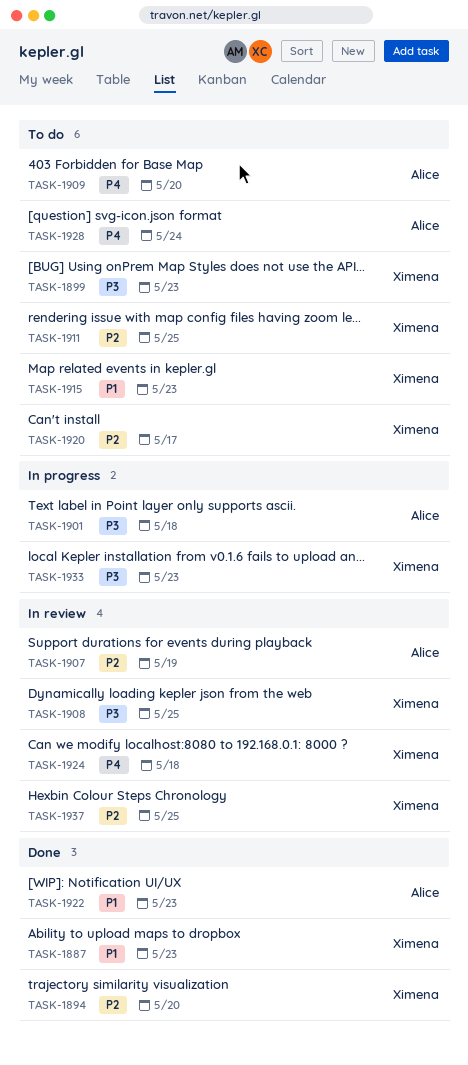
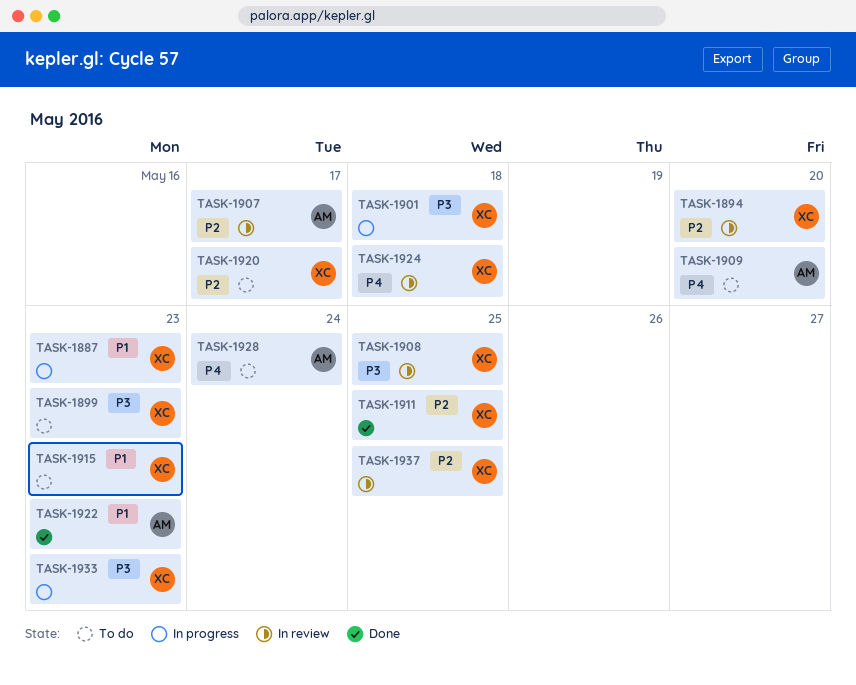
TASK-1887, status: Done -> In progress
TASK-1894, status: Done -> In review
TASK-1901, owner: Alice -> Ximena
TASK-1907, due: May 19 -> May 17
TASK-1911, status: To do -> Done

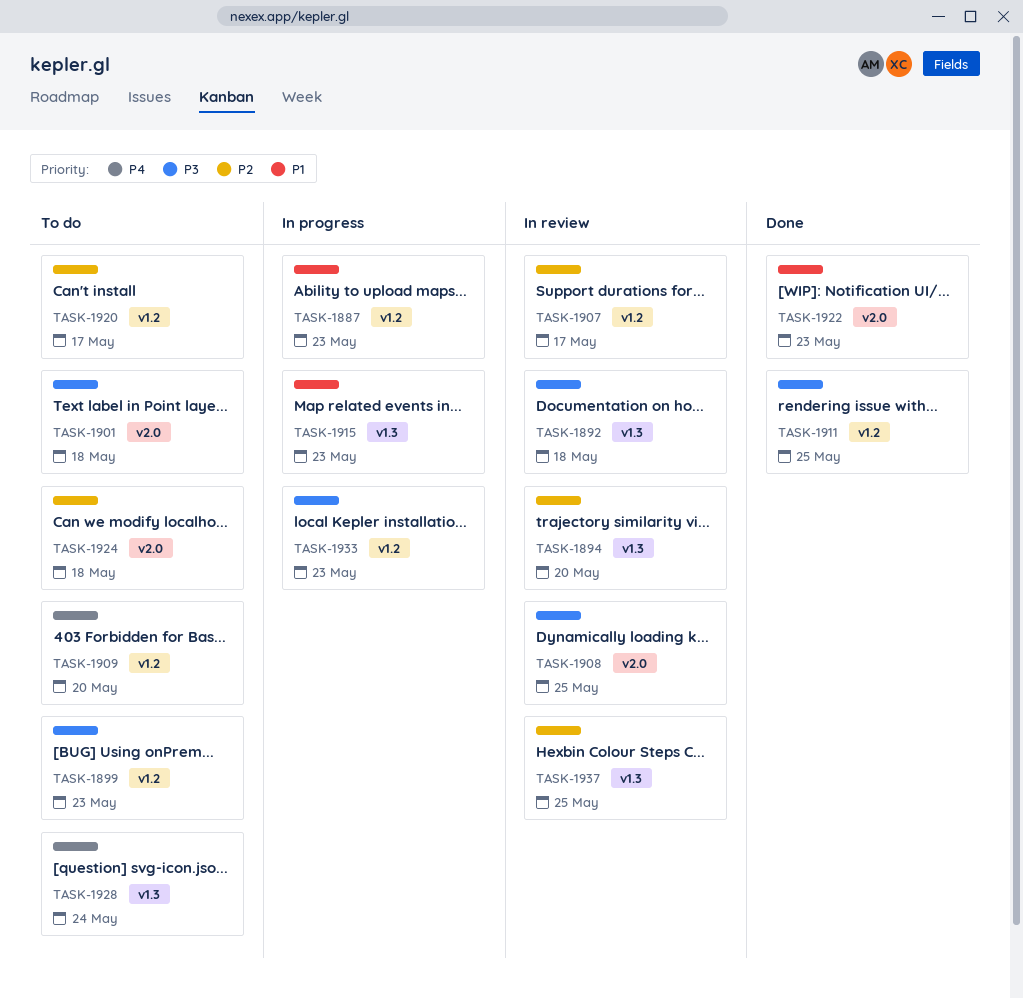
TASK-1892: none -> present
TASK-1901, status: In progress -> To do
TASK-1911, priority: P2 -> P3
TASK-1915, status: To do -> In progress
TASK-1924, status: In review -> To do
TASK-1924, priority: P4 -> P2

